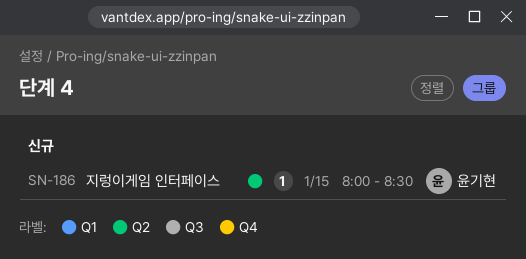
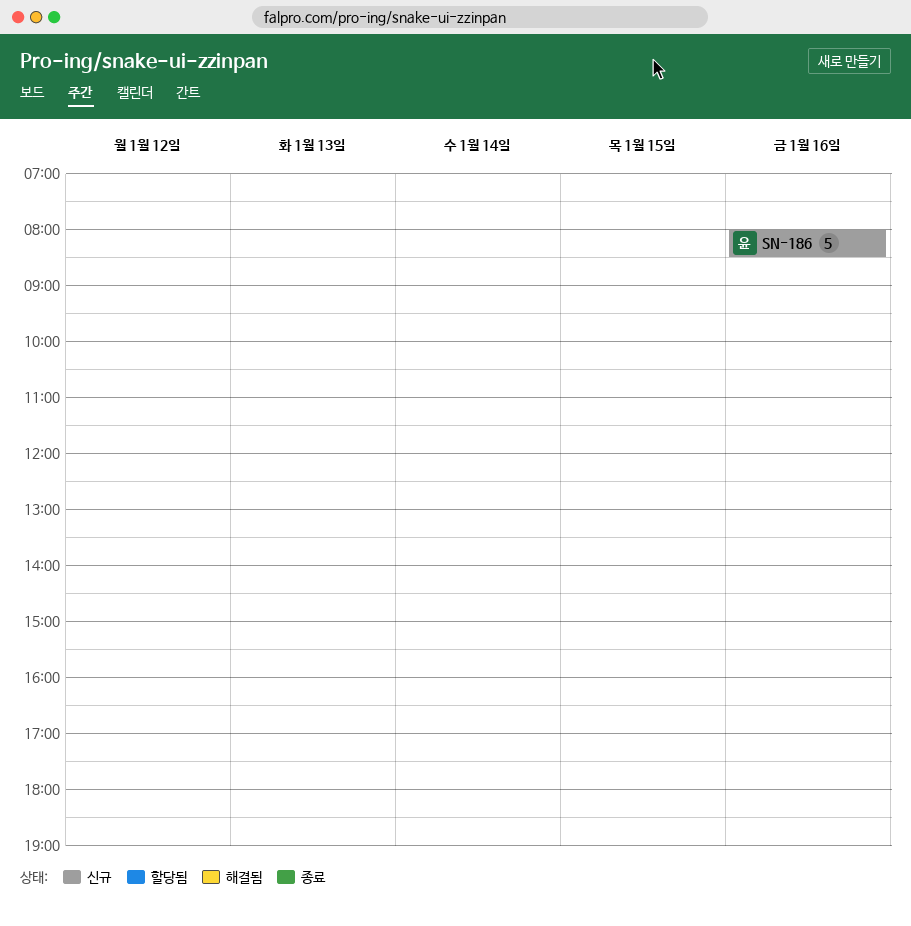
SN-186, estimate: 1 -> 5
SN-186, day: Jan 15 -> Jan 16

